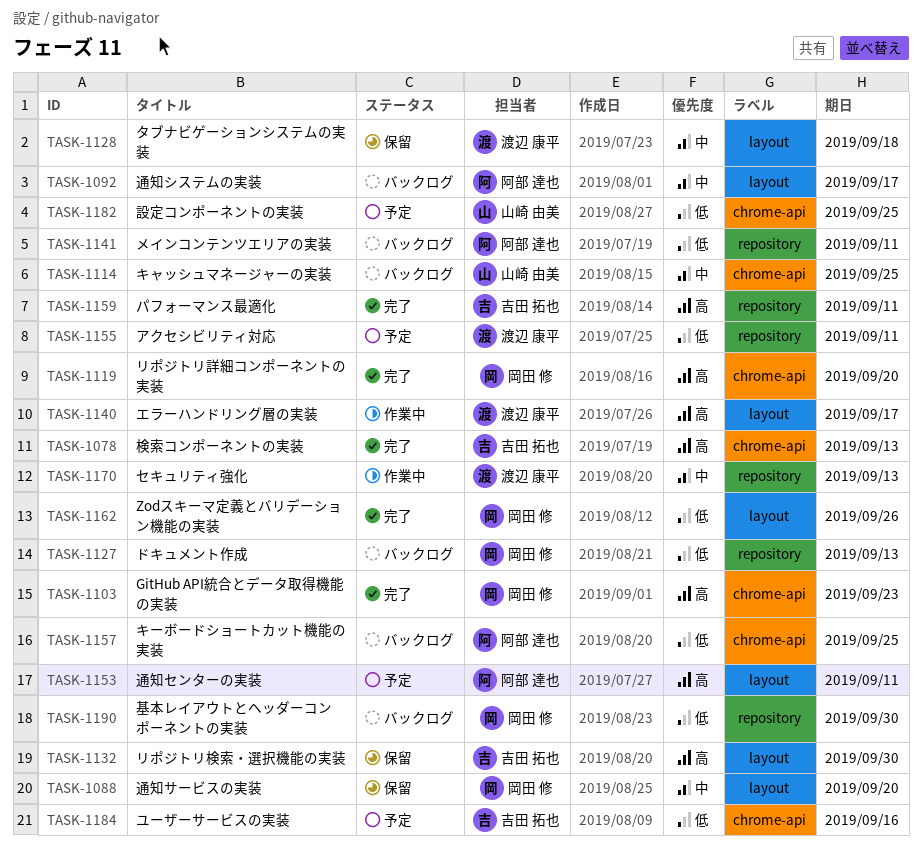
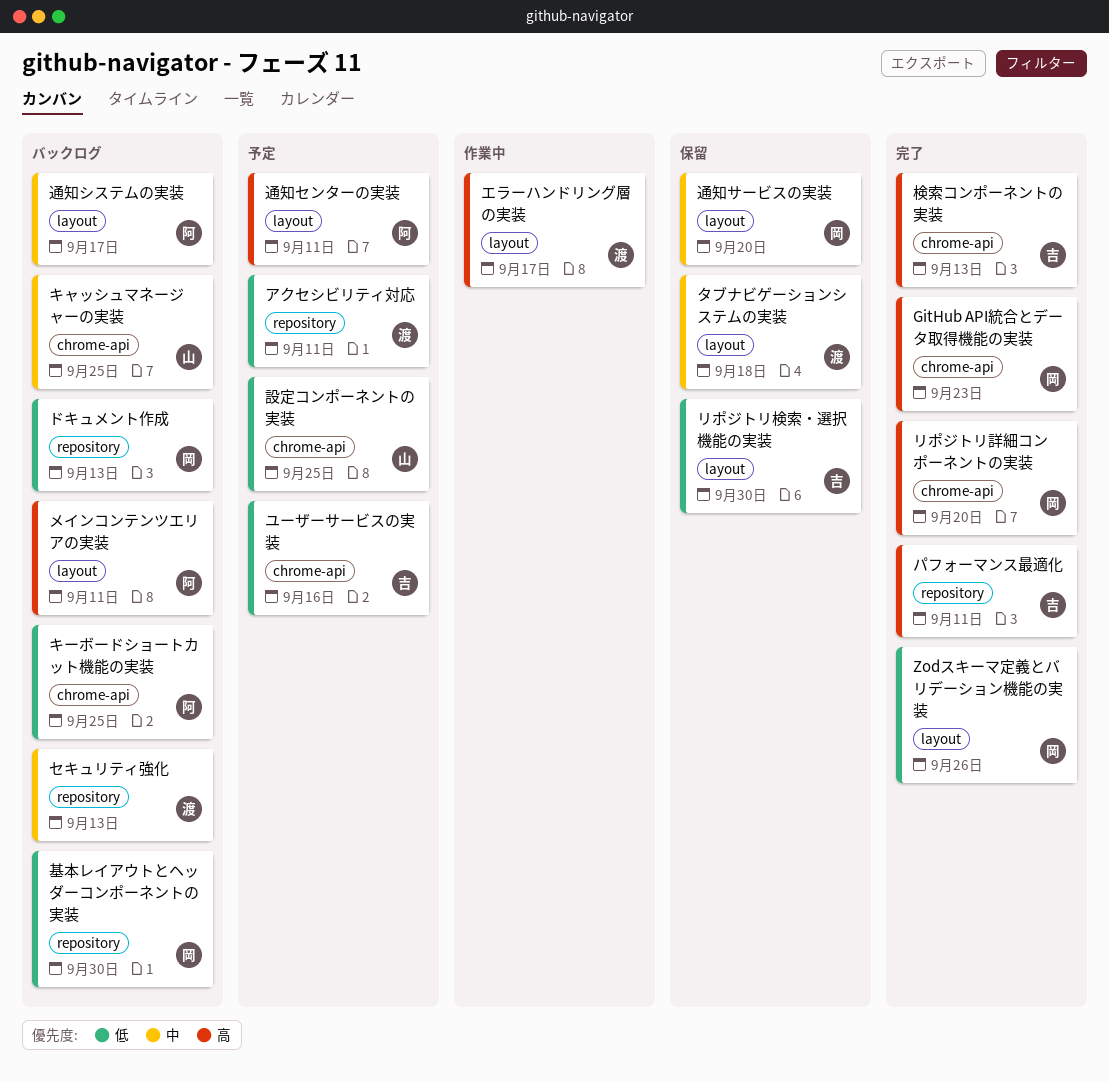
セキュリティ強化, status: 作業中 -> バックログ
メインコンテンツエリアの実装, priority: 低 -> 高
メインコンテンツエリアの実装, label: repository -> layout
リポジトリ検索・選択機能の実装, priority: 高 -> 低

